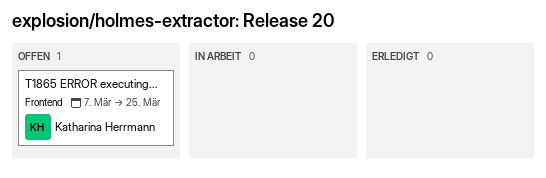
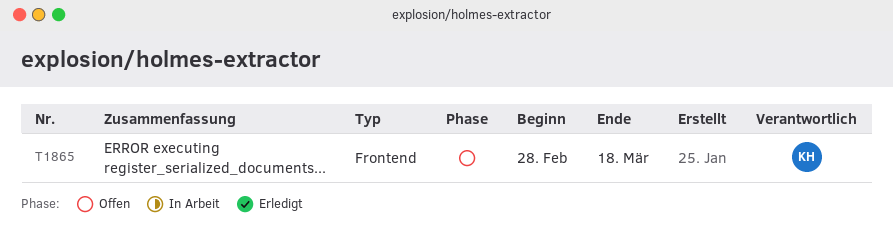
T1865, start: Mar 7 -> Feb 28
T1865, due: Mar 25 -> Mar 18

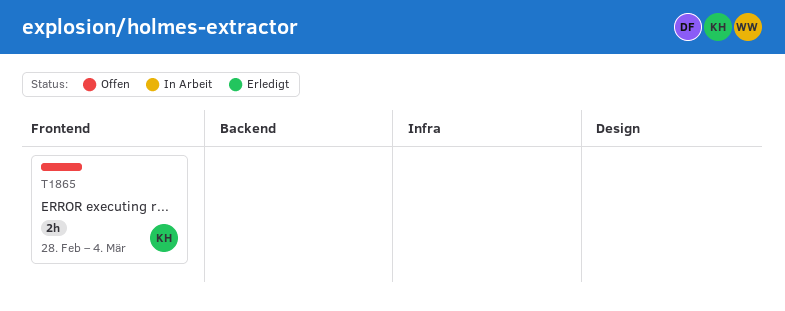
T1865, due: Mar 18 -> Mar 4

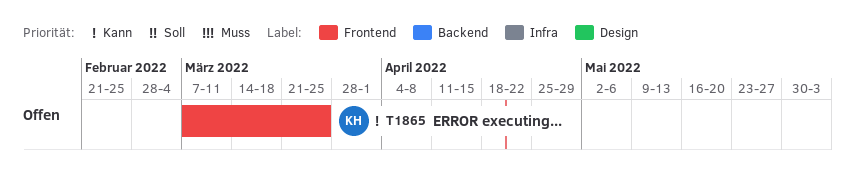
T1865, start: Feb 28 -> Mar 7
T1865, due: Mar 4 -> Mar 25

